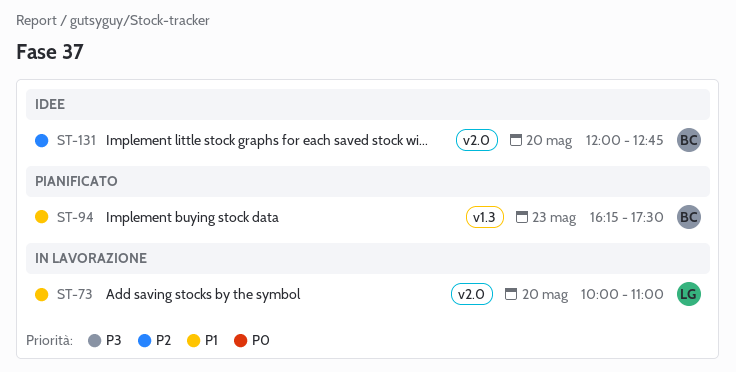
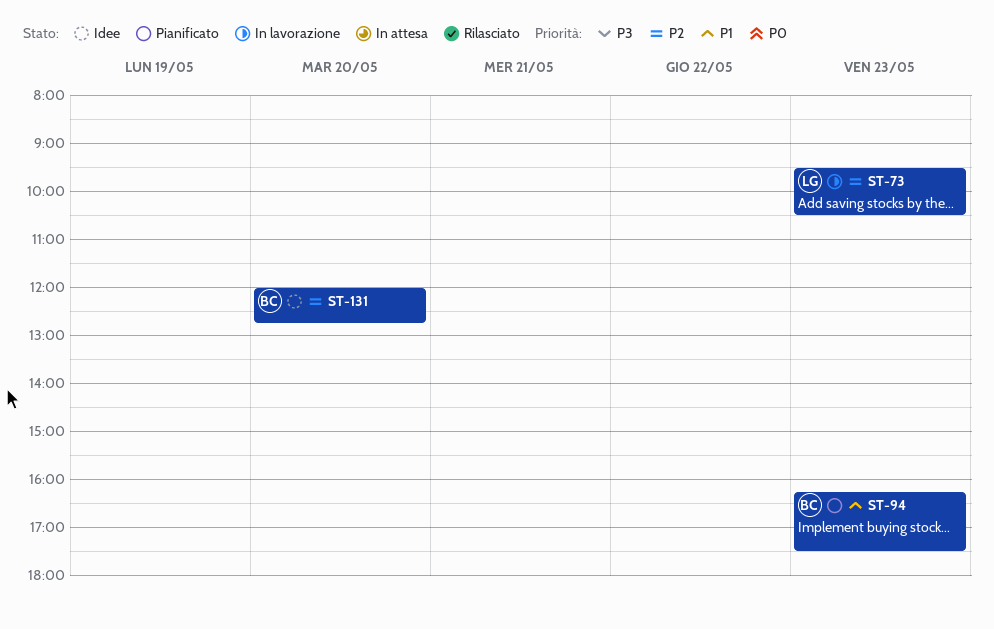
ST-73, priority: P1 -> P2
ST-73, day: May 20 -> May 23
ST-73, begins: 10:00 -> 09:30
ST-73, ends: 11:00 -> 10:30

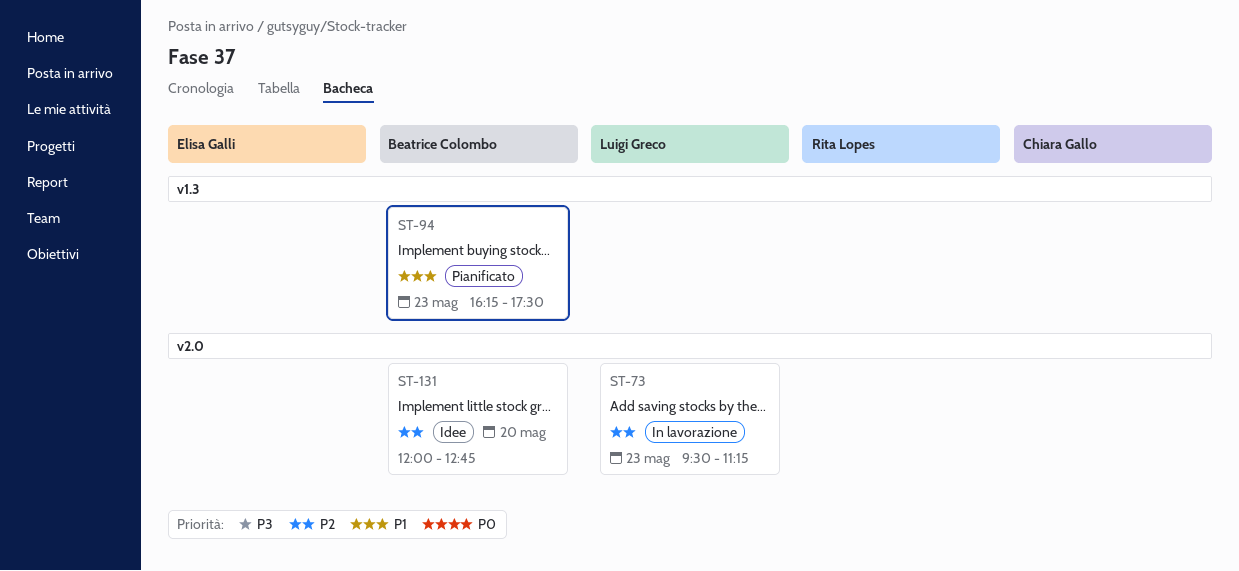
ST-73, ends: 10:30 -> 11:15

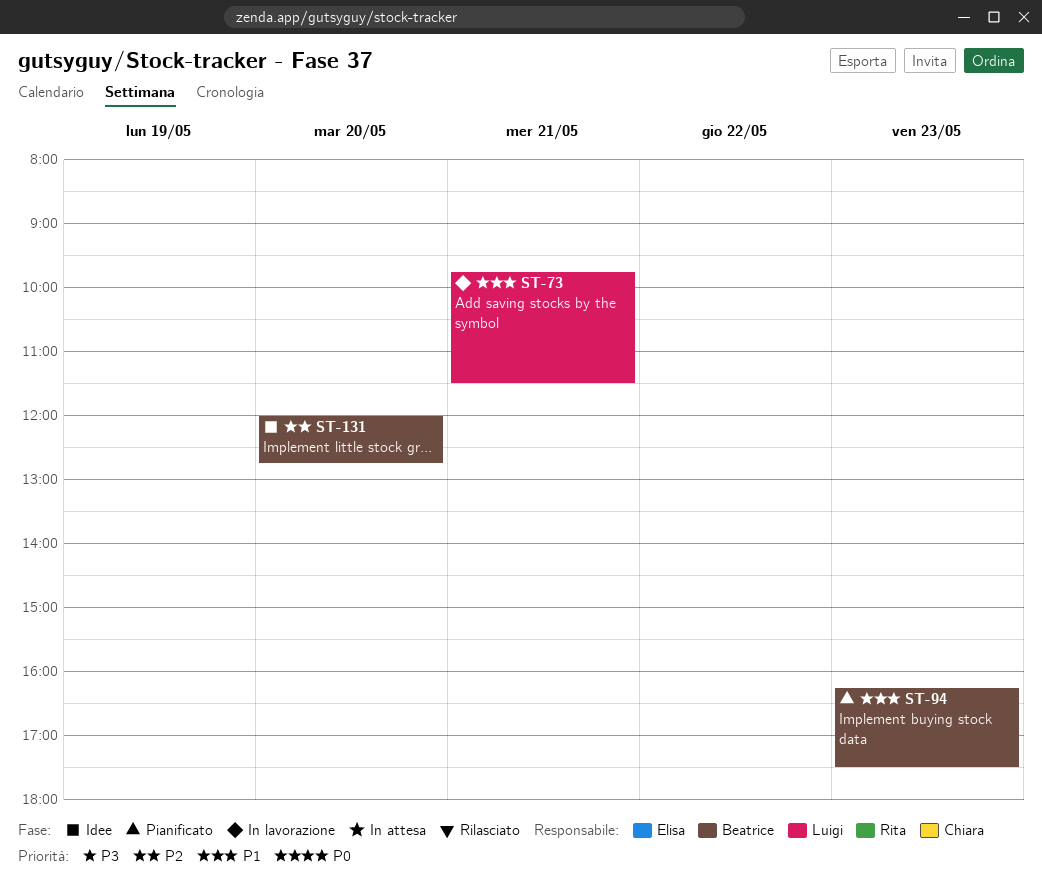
ST-73, priority: P2 -> P1
ST-73, day: May 23 -> May 21
ST-73, begins: 09:30 -> 09:45
ST-73, ends: 11:15 -> 11:30

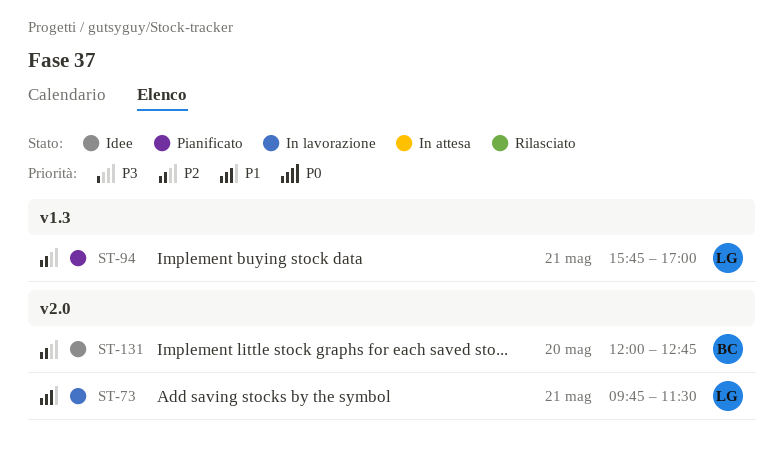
ST-94, owner: Beatrice -> Luigi
ST-94, priority: P1 -> P2
ST-94, day: May 23 -> May 21
ST-94, begins: 16:15 -> 15:45
ST-94, ends: 17:30 -> 17:00

